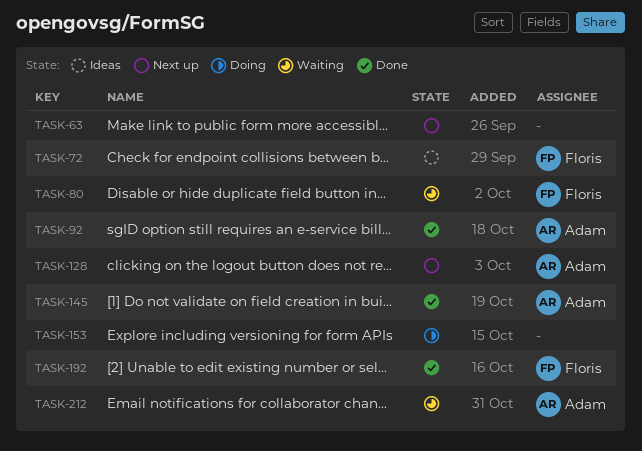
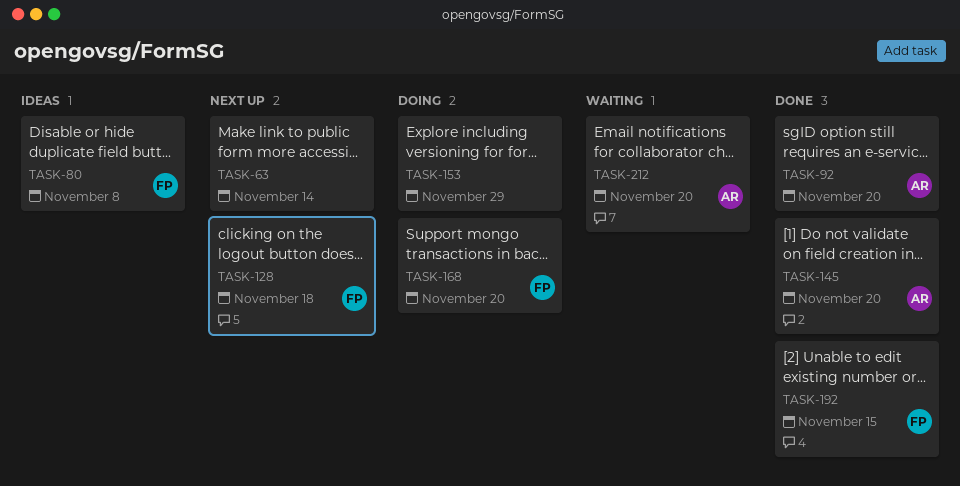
TASK-72: present -> none
TASK-80, status: Waiting -> Ideas
TASK-128, owner: Adam -> Floris
TASK-168: none -> present

